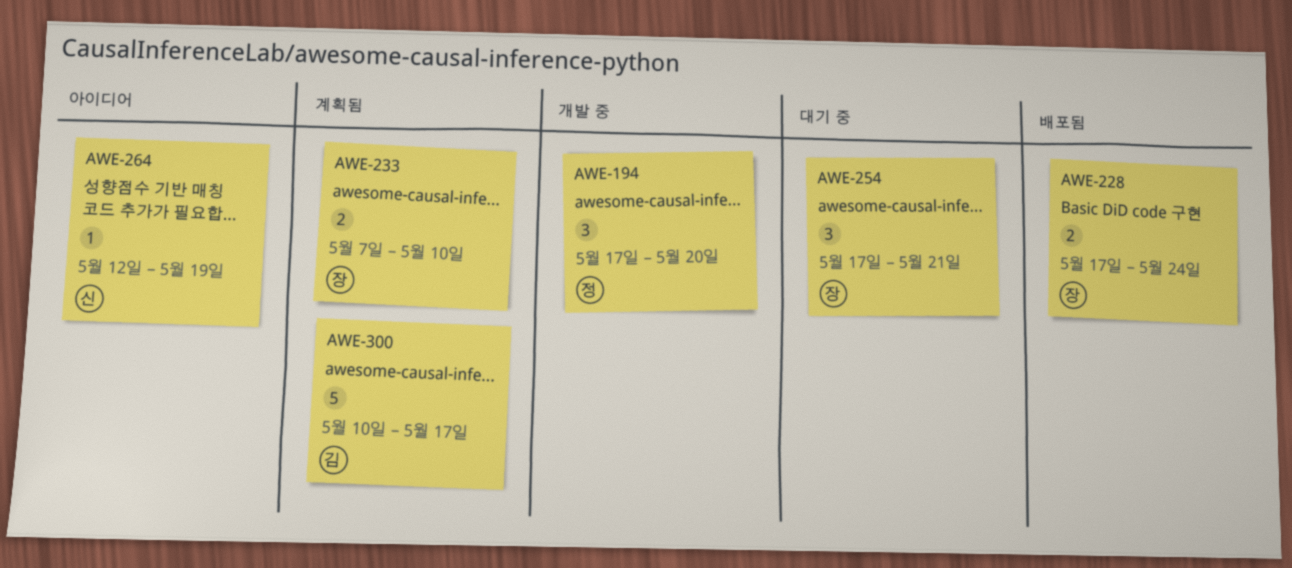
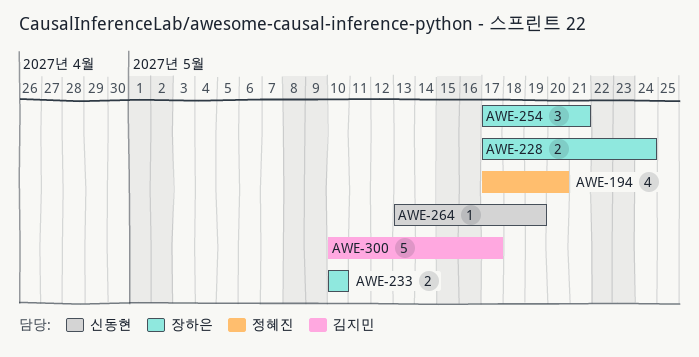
AWE-194, estimate: 3 -> 4
AWE-233, start: May 7 -> May 10
AWE-264, start: May 12 -> May 13

